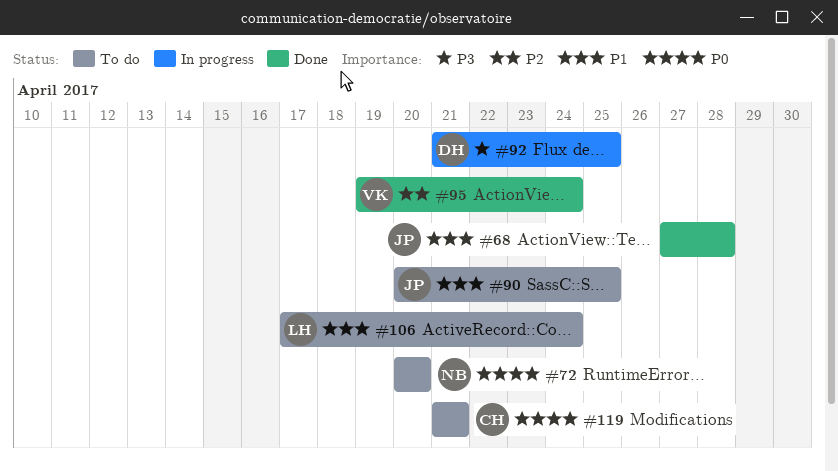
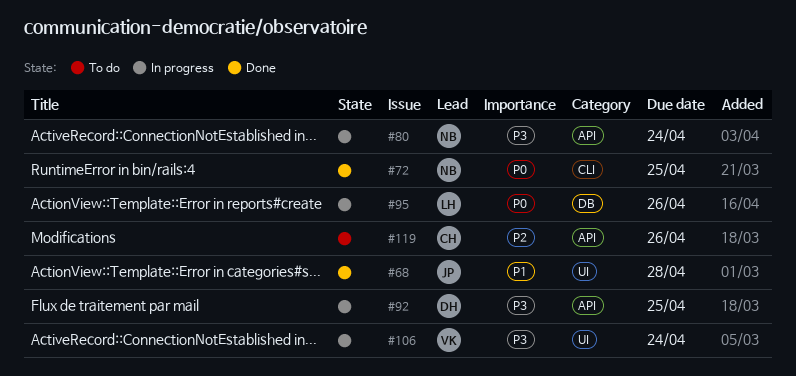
#72, status: To do -> Done
#72, due: Apr 20 -> Apr 25
#80: none -> present
#90: present -> none
#95, status: Done -> In progress
#95, owner: VK -> LH
#95, priority: P2 -> P0
#95, due: Apr 24 -> Apr 26
#106, status: To do -> In progress
#106, owner: LH -> VK
#106, priority: P1 -> P3
#119, priority: P0 -> P2
#119, due: Apr 21 -> Apr 26

